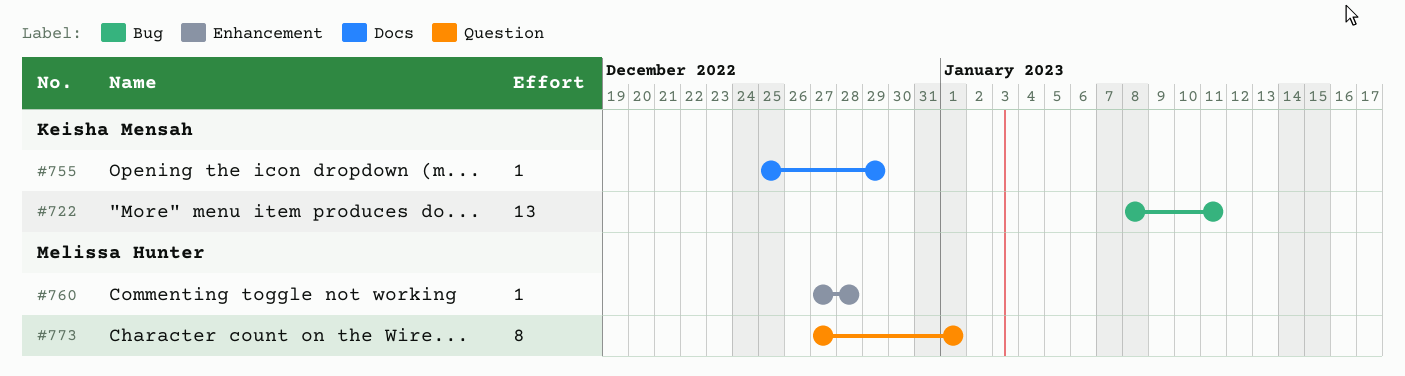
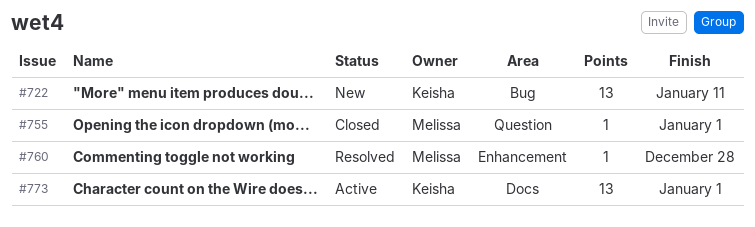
#755, owner: Keisha Mensah -> Melissa Hunter
#755, label: Docs -> Question
#755, due: Dec 29 -> Jan 1
#773, owner: Melissa Hunter -> Keisha Mensah
#773, label: Question -> Docs
#773, estimate: 8 -> 13

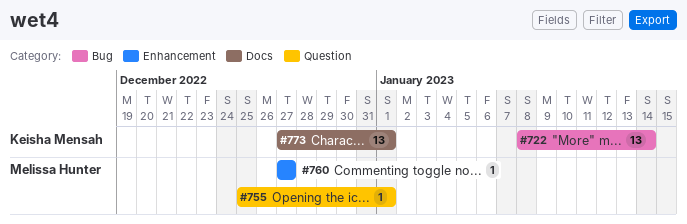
#722, due: Jan 11 -> Jan 14
#760, due: Dec 28 -> Dec 27

